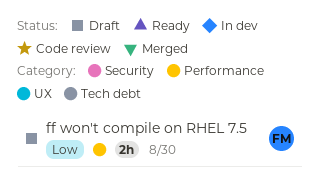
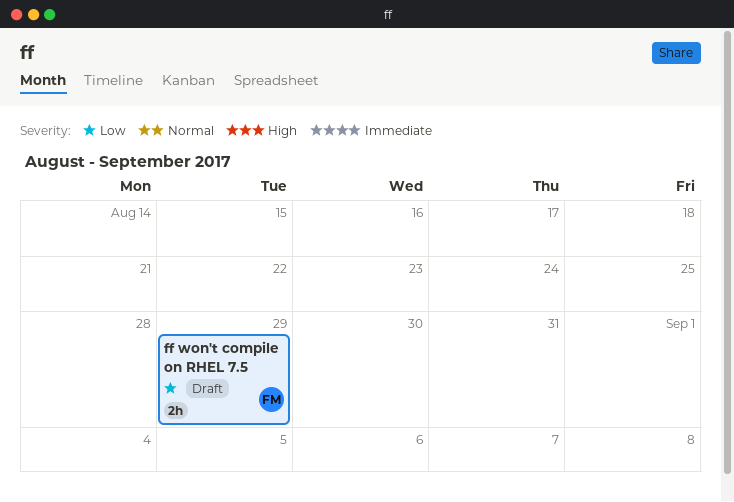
ff won't compile on RHEL 7.5, due: Aug 30 -> Aug 29

